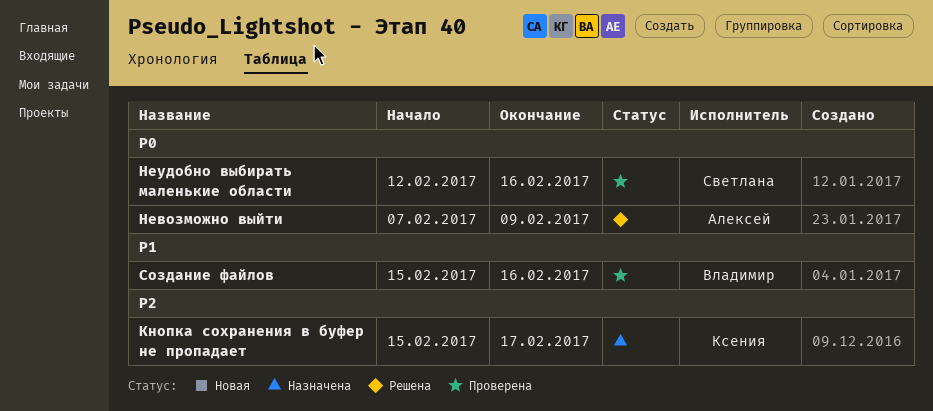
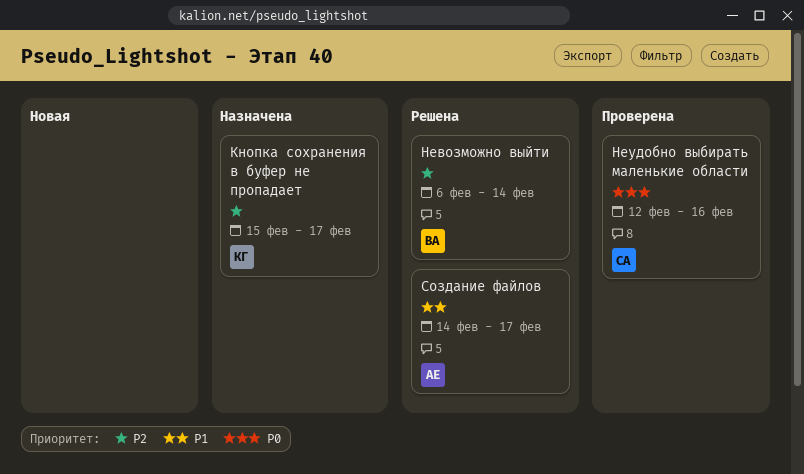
Невозможно выйти, owner: Алексей -> Владимир
Невозможно выйти, priority: P0 -> P2
Невозможно выйти, start: Feb 7 -> Feb 6
Невозможно выйти, due: Feb 9 -> Feb 14
Создание файлов, status: Проверена -> Решена
Создание файлов, owner: Владимир -> Алексей
Создание файлов, start: Feb 15 -> Feb 14
Создание файлов, due: Feb 16 -> Feb 17

